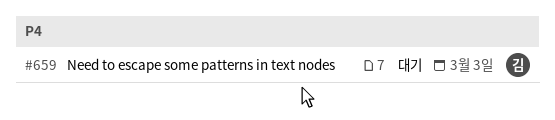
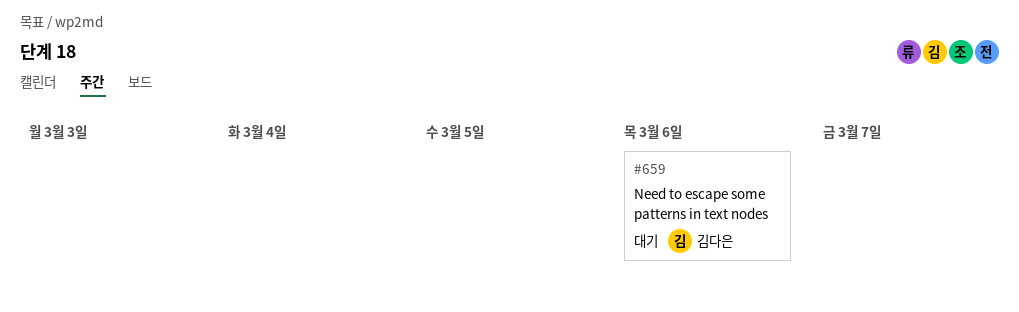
#659, due: Mar 3 -> Mar 6

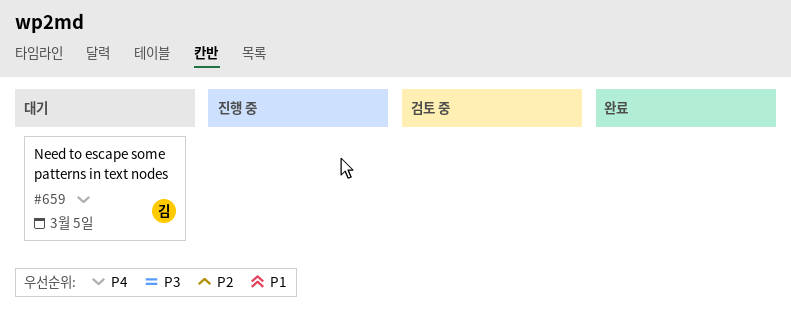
#659, due: Mar 6 -> Mar 5

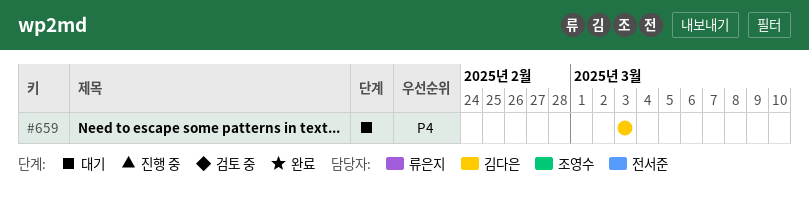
#659, due: Mar 5 -> Mar 3

